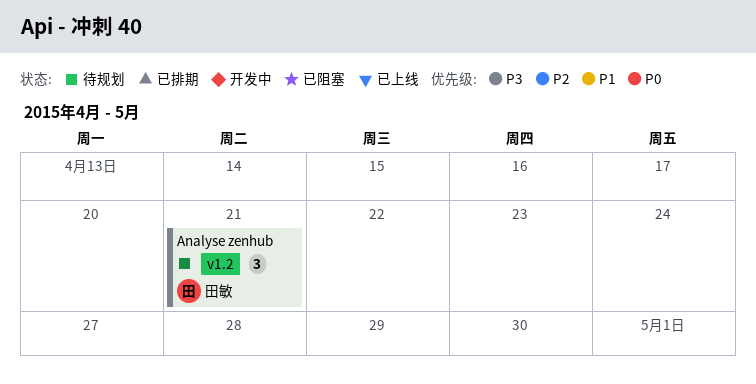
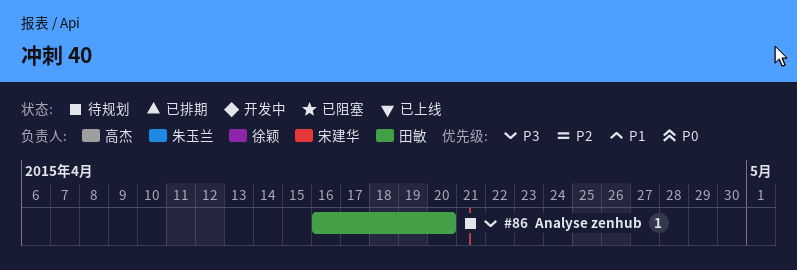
Analyse zenhub, estimate: 3 -> 1
Analyse zenhub, due: Apr 21 -> Apr 20

